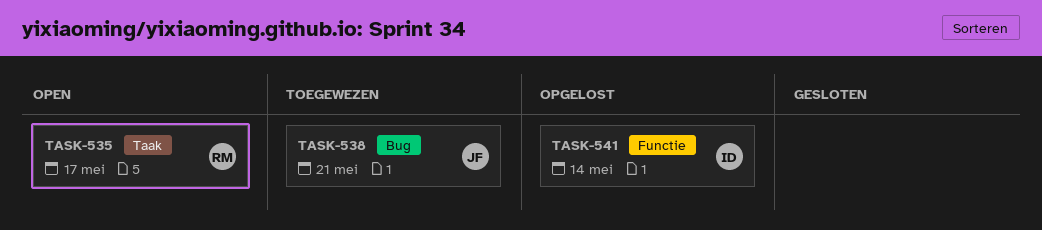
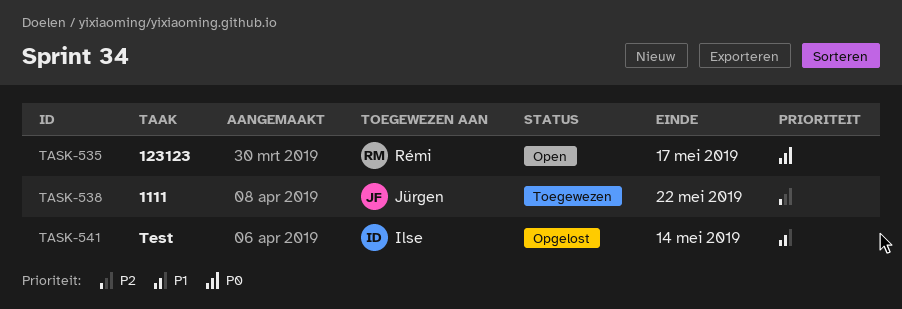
TASK-538, due: May 21 -> May 22

